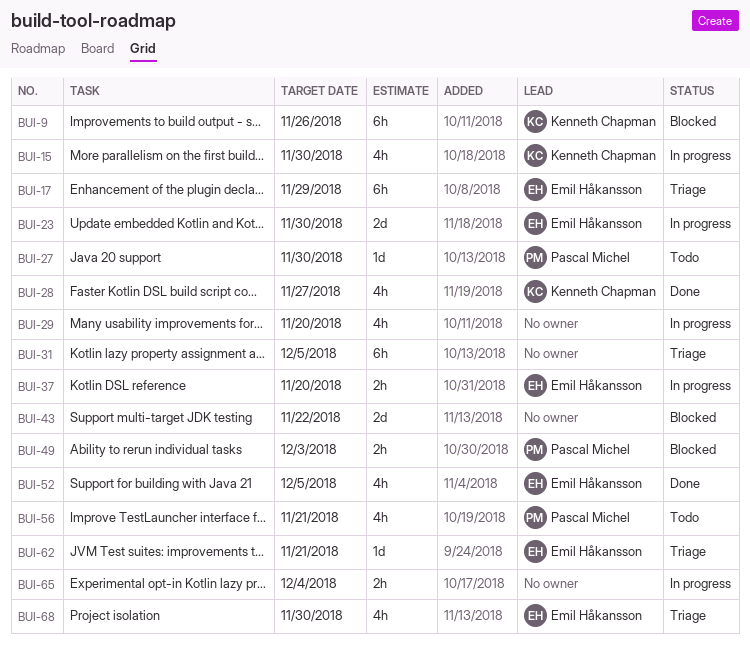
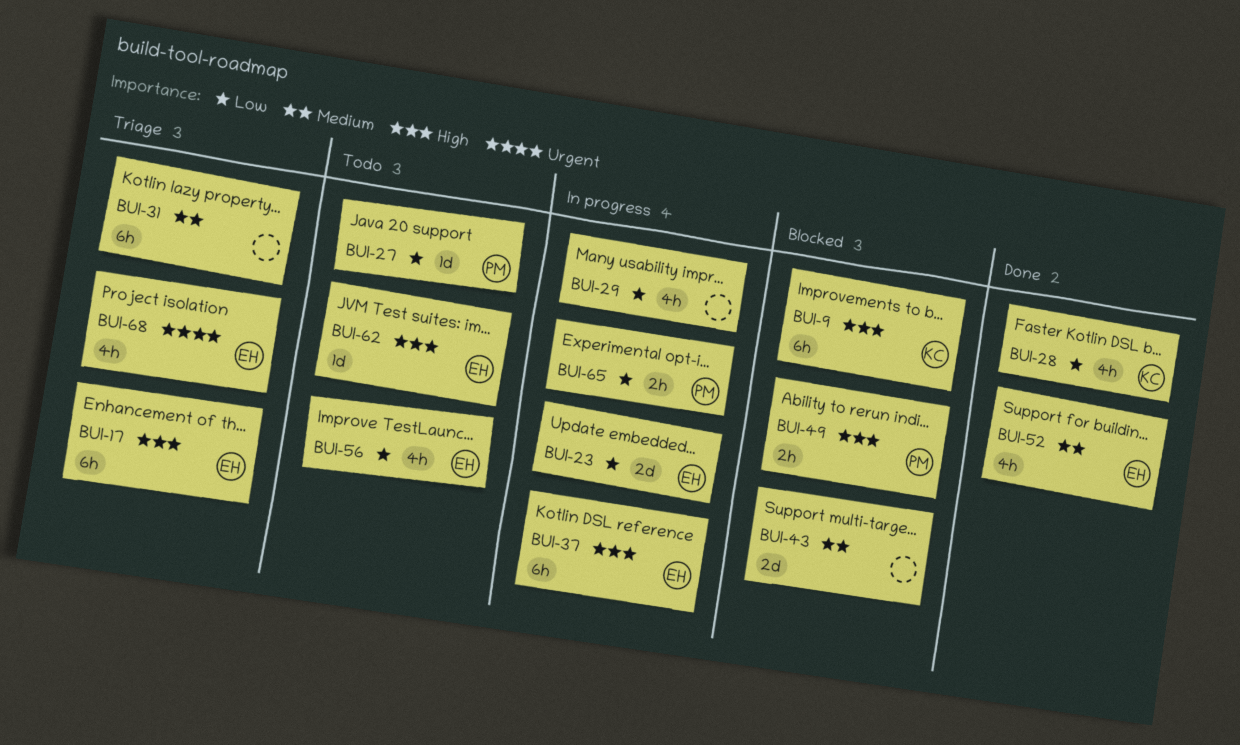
BUI-15: present -> none
BUI-37, estimate: 2h -> 6h
BUI-56, owner: Pascal Michel -> Emil Håkansson
BUI-62, status: Triage -> Todo
BUI-65, owner: none -> Pascal Michel

